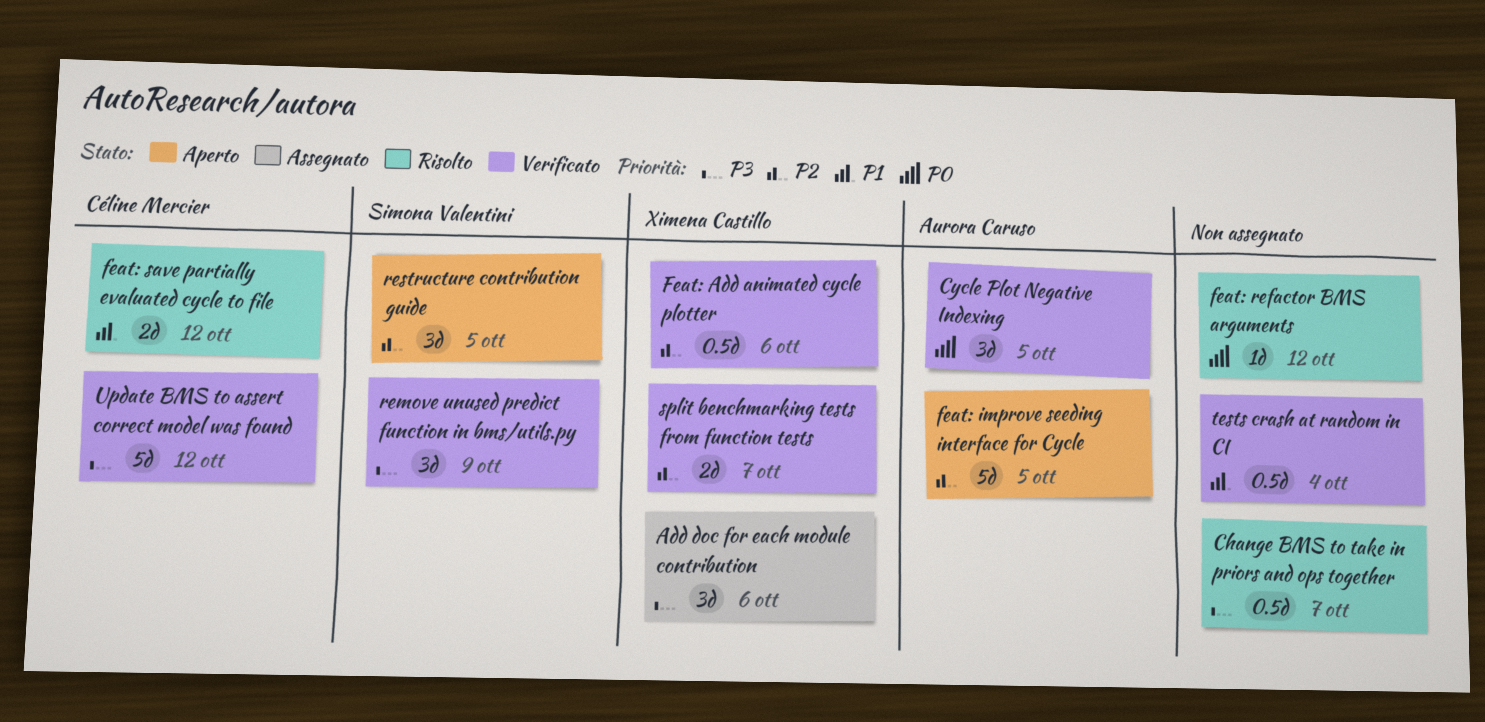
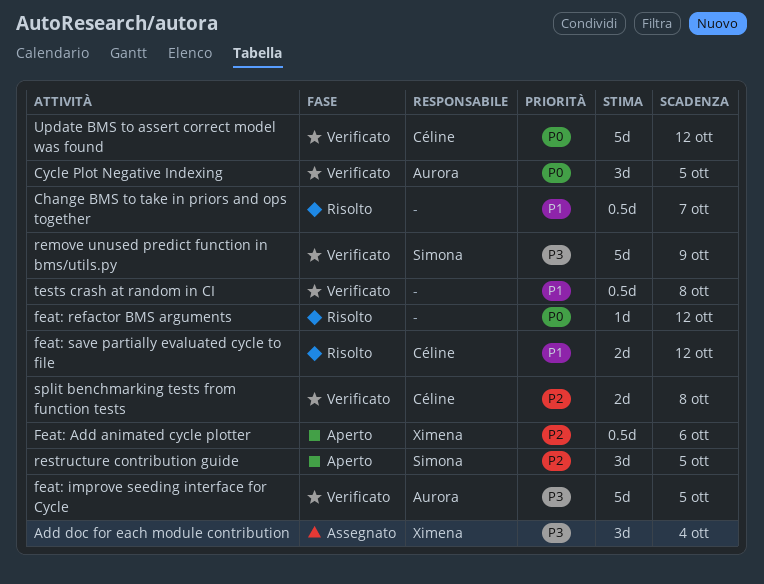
Add doc for each module contribution, due: Oct 6 -> Oct 4
Change BMS to take in priors and ops together, priority: P3 -> P1
Feat: Add animated cycle plotter, status: Verificato -> Aperto
feat: improve seeding interface for Cycle, status: Aperto -> Verificato
feat: improve seeding interface for Cycle, priority: P2 -> P3
remove unused predict function in bms/utils.py, estimate: 3d -> 5d
split benchmarking tests from function tests, owner: Ximena Castillo -> Céline Mercier
split benchmarking tests from function tests, due: Oct 7 -> Oct 8
tests crash at random in CI, due: Oct 4 -> Oct 8
Update BMS to assert correct model was found, priority: P3 -> P0

